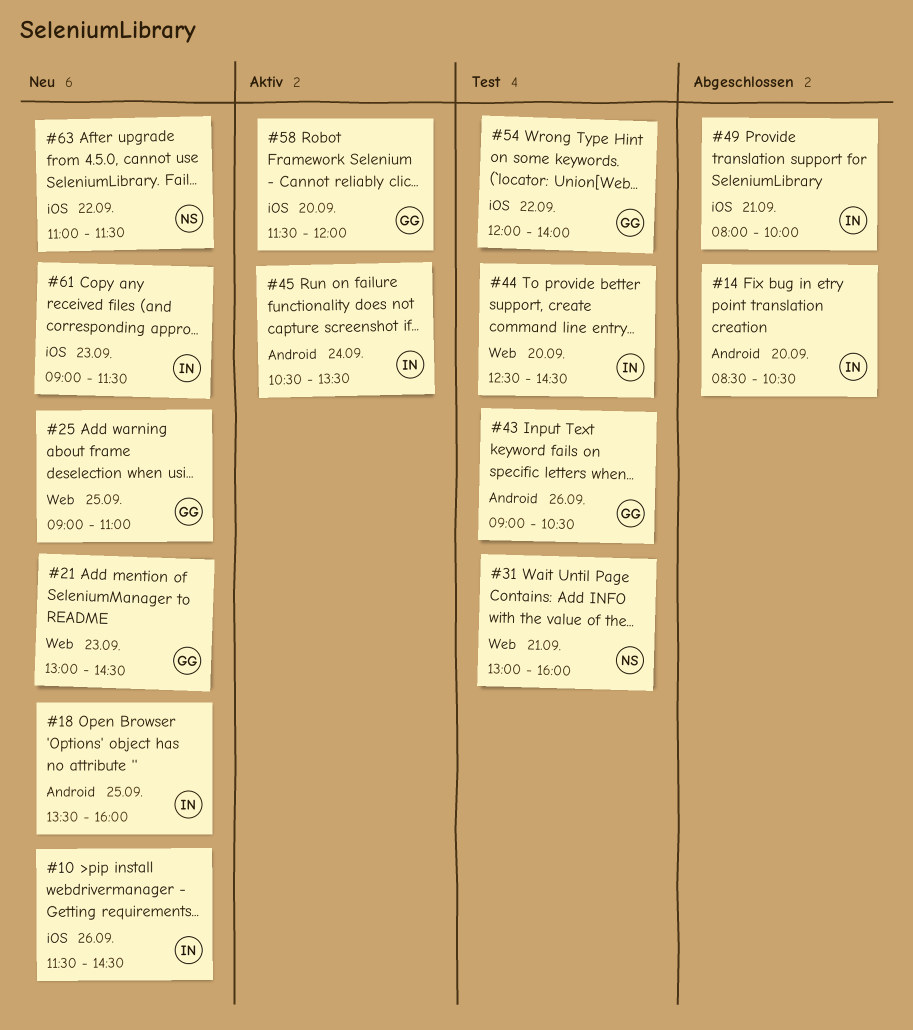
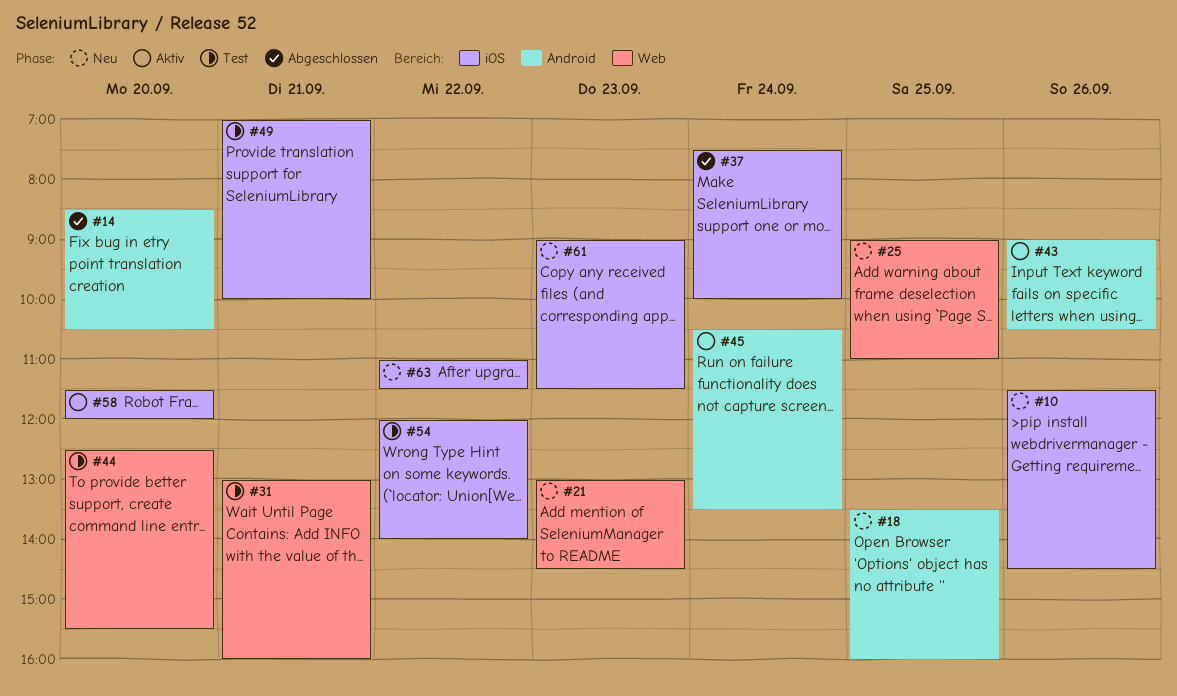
#37: none -> present
#43, status: Test -> Aktiv
#44, ends: 14:30 -> 15:30
#49, status: Abgeschlossen -> Test
#49, begins: 08:00 -> 07:00

